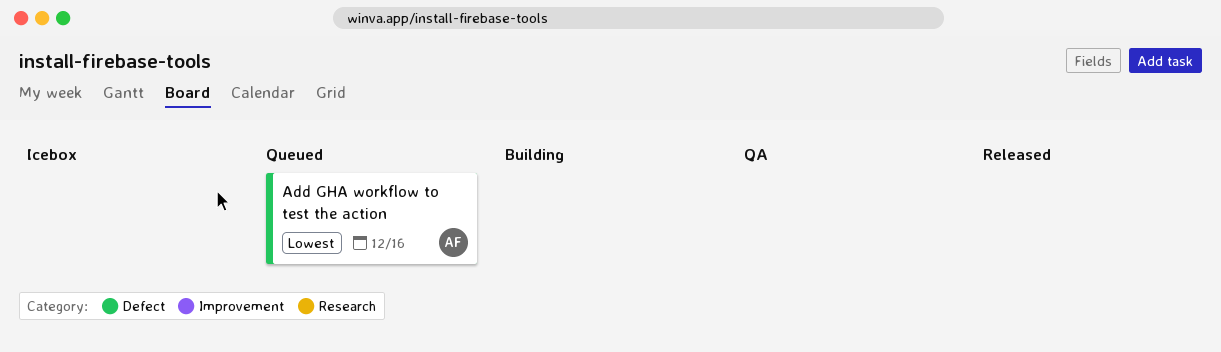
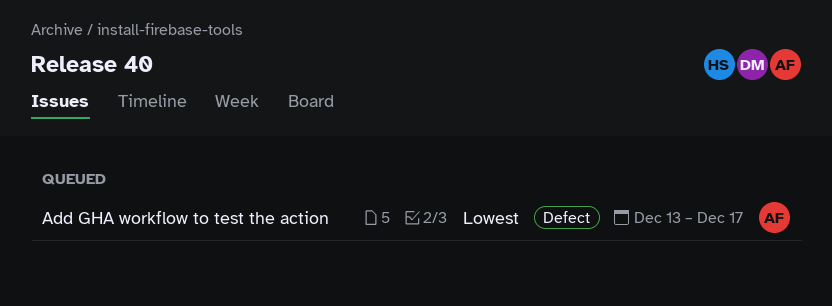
Add GHA workflow to test the action, due: Dec 16 -> Dec 17

